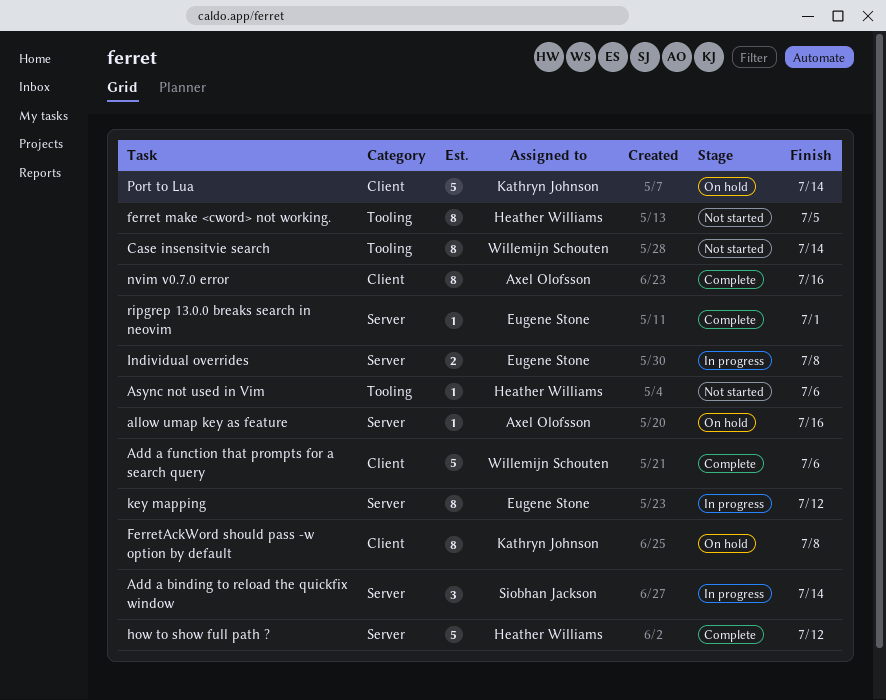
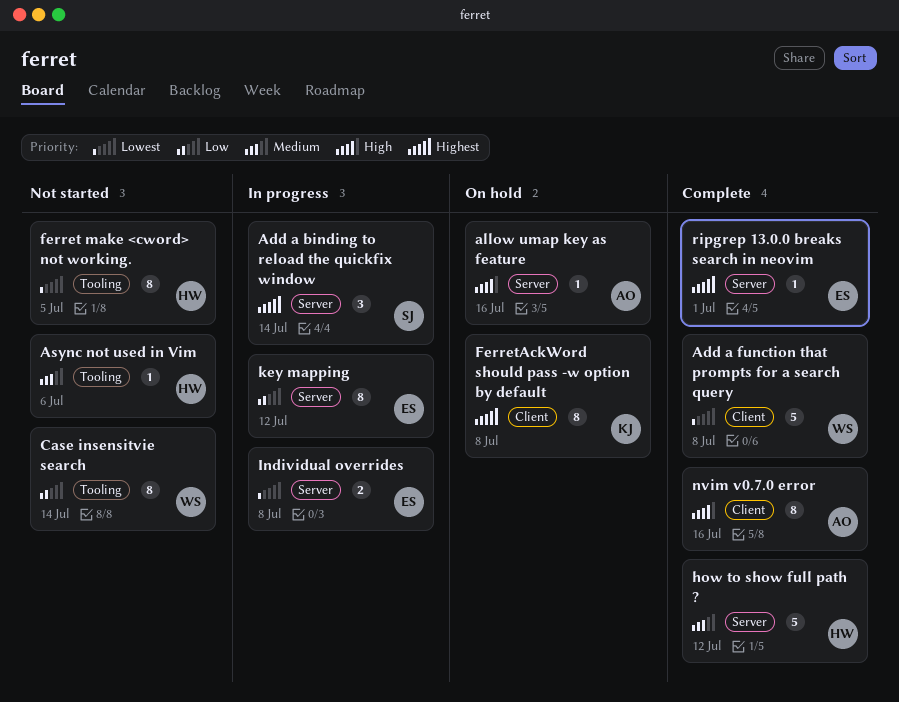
Add a function that prompts for a search query, due: Jul 6 -> Jul 8
Port to Lua: present -> none

